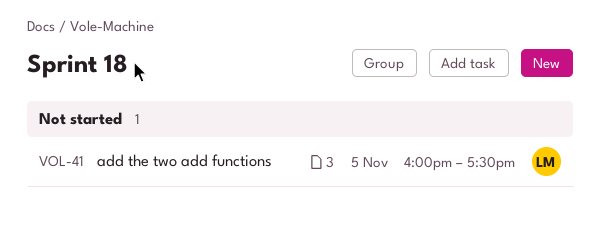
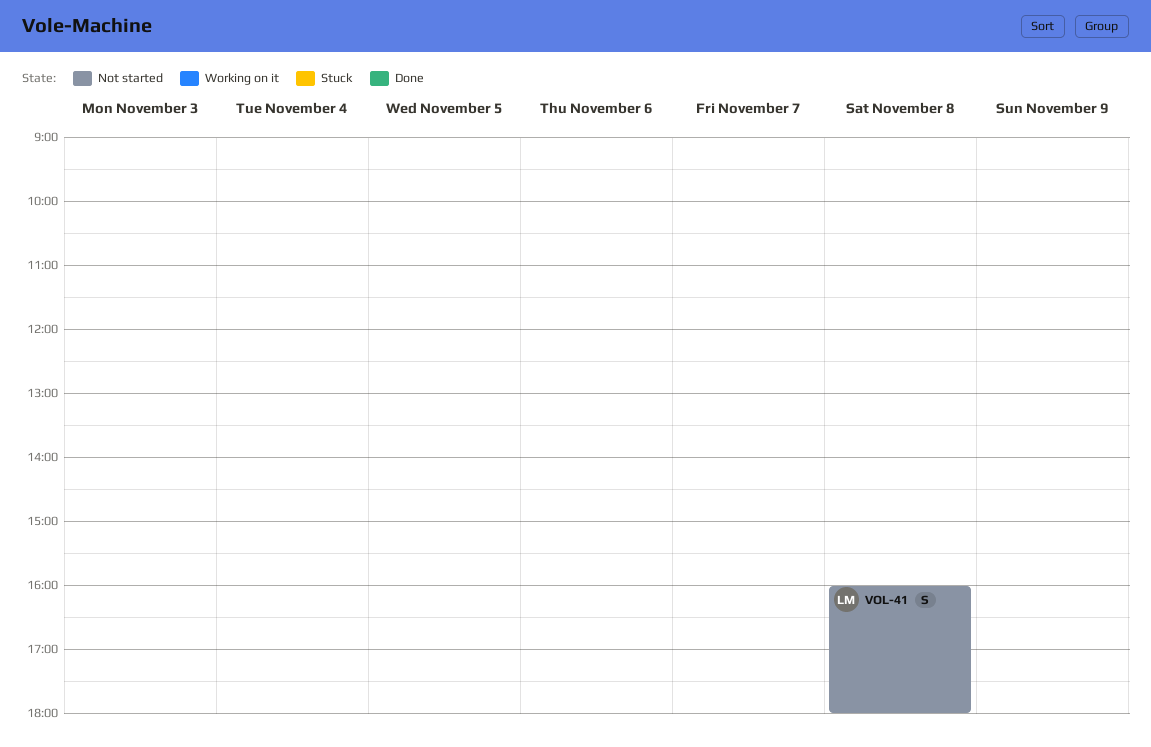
VOL-41, day: Nov 5 -> Nov 8
VOL-41, ends: 17:30 -> 18:00

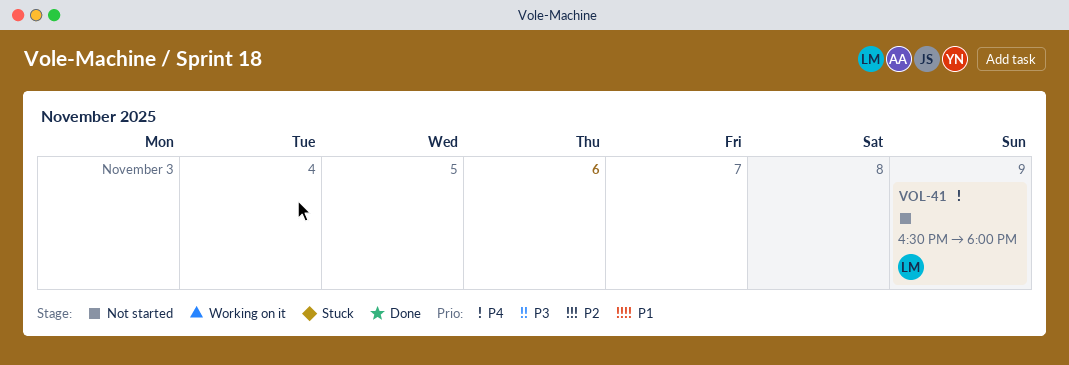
VOL-41, day: Nov 8 -> Nov 9
VOL-41, begins: 16:00 -> 16:30

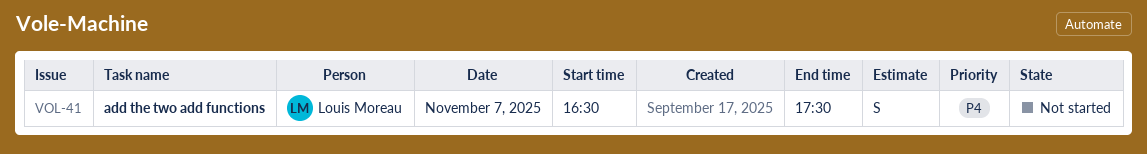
VOL-41, day: Nov 9 -> Nov 7
VOL-41, ends: 18:00 -> 17:30

